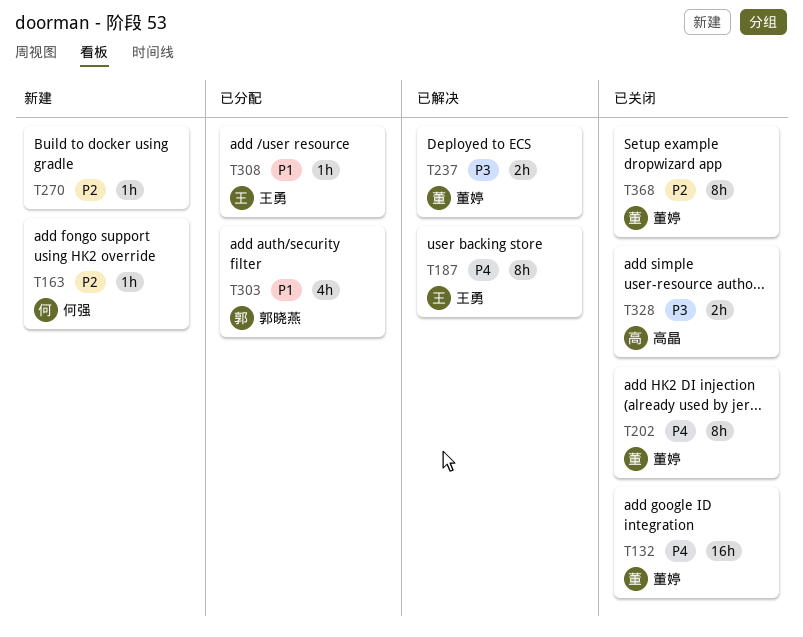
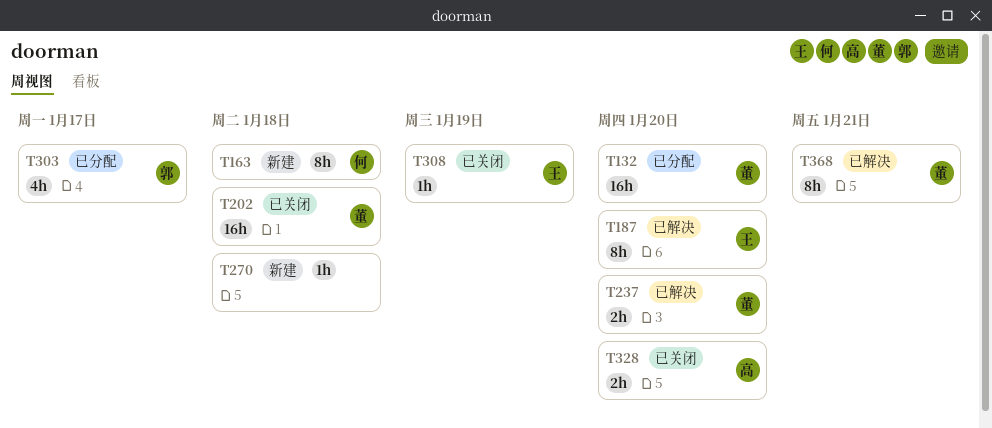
T132, status: 已关闭 -> 已分配
T163, estimate: 1h -> 8h
T202, estimate: 8h -> 16h
T308, status: 已分配 -> 已关闭
T368, status: 已关闭 -> 已解决

